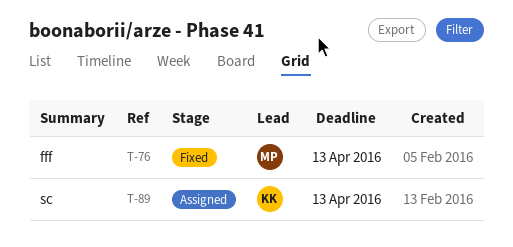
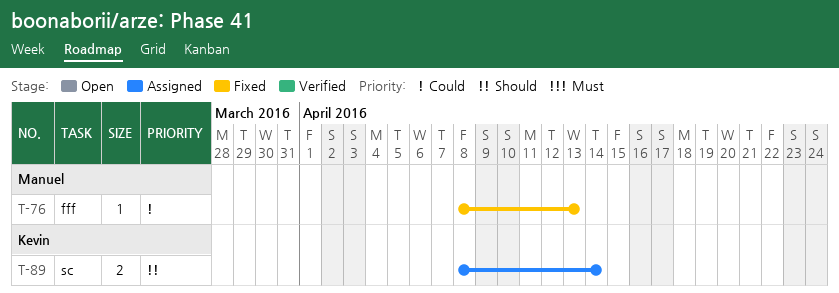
T-89, due: Apr 13 -> Apr 14

